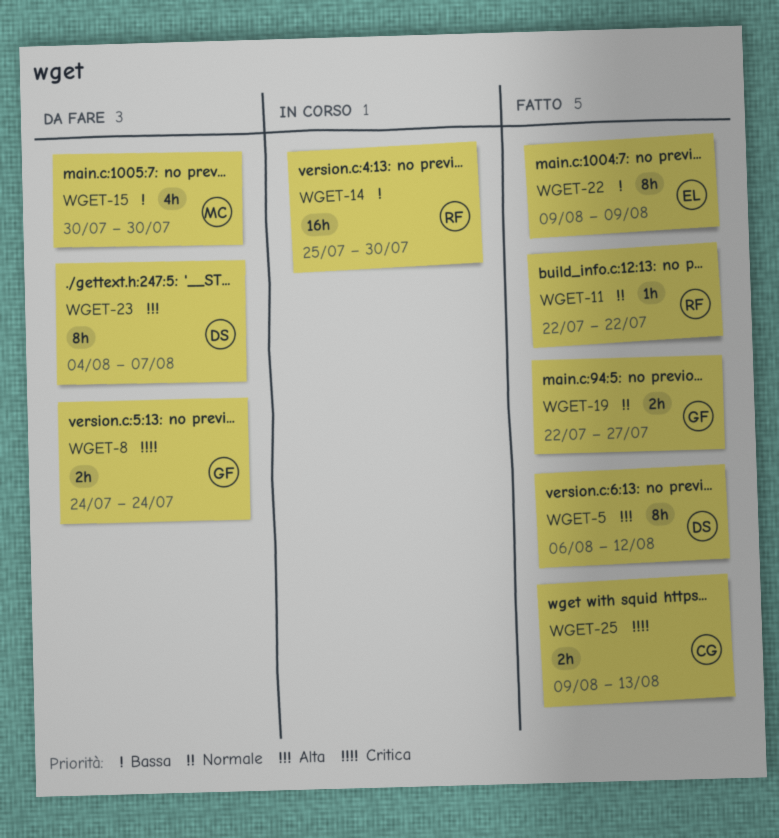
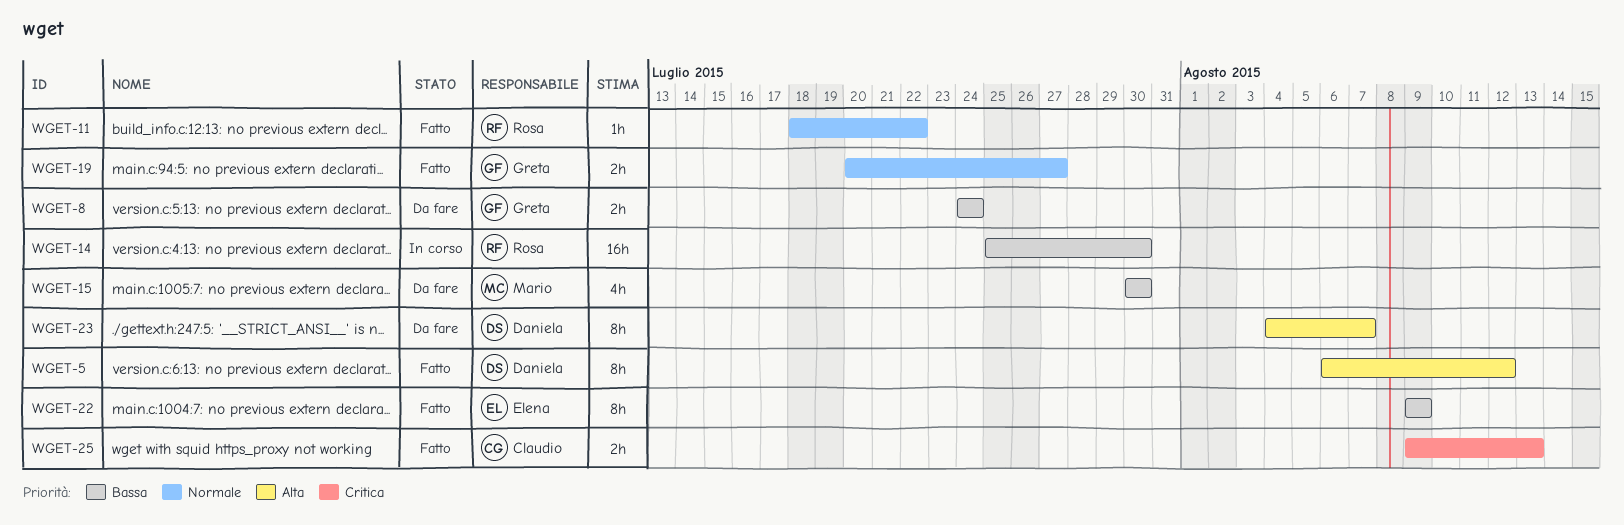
WGET-8, priority: Critica -> Bassa
WGET-11, start: Jul 22 -> Jul 18
WGET-19, start: Jul 22 -> Jul 20

